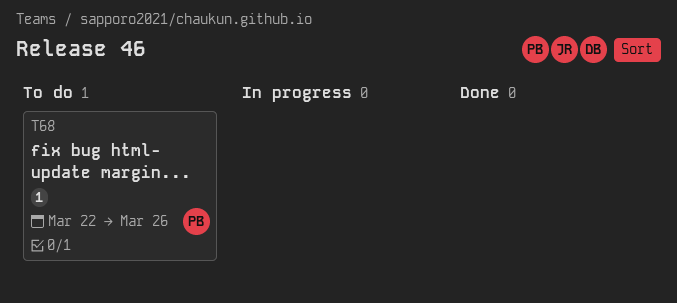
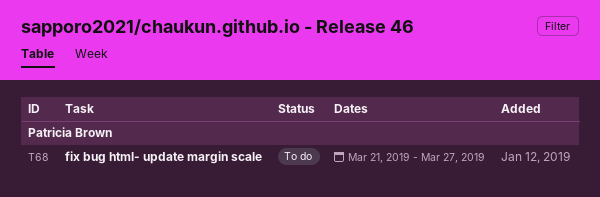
T68, start: Mar 22 -> Mar 21
T68, due: Mar 26 -> Mar 27

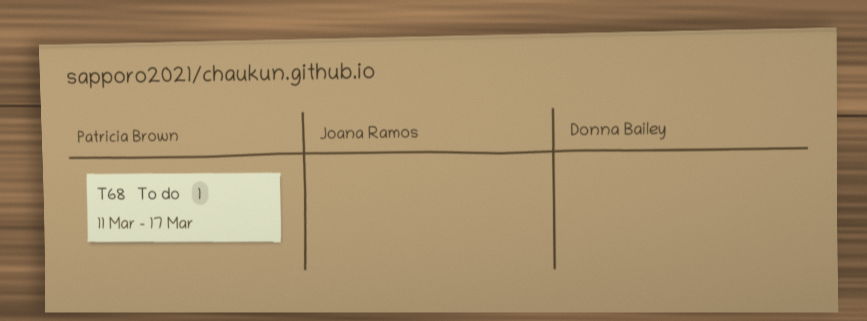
T68, start: Mar 21 -> Mar 11
T68, due: Mar 27 -> Mar 17

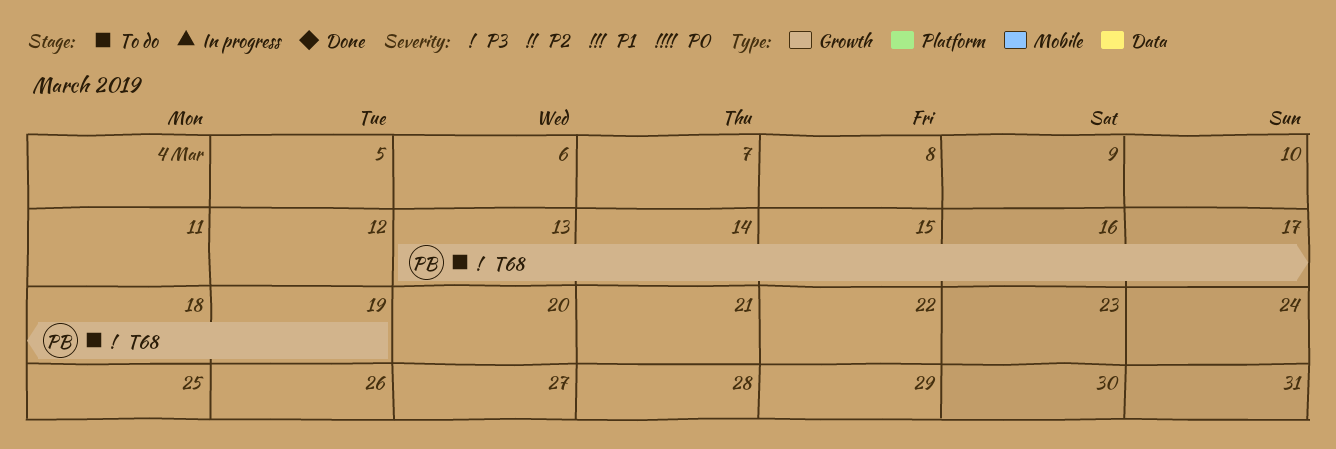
T68, start: Mar 11 -> Mar 13
T68, due: Mar 17 -> Mar 19

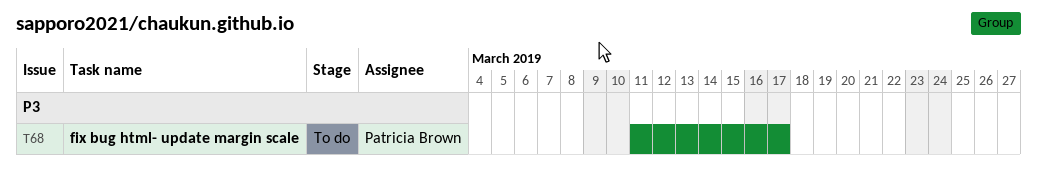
T68, start: Mar 13 -> Mar 11
T68, due: Mar 19 -> Mar 17

